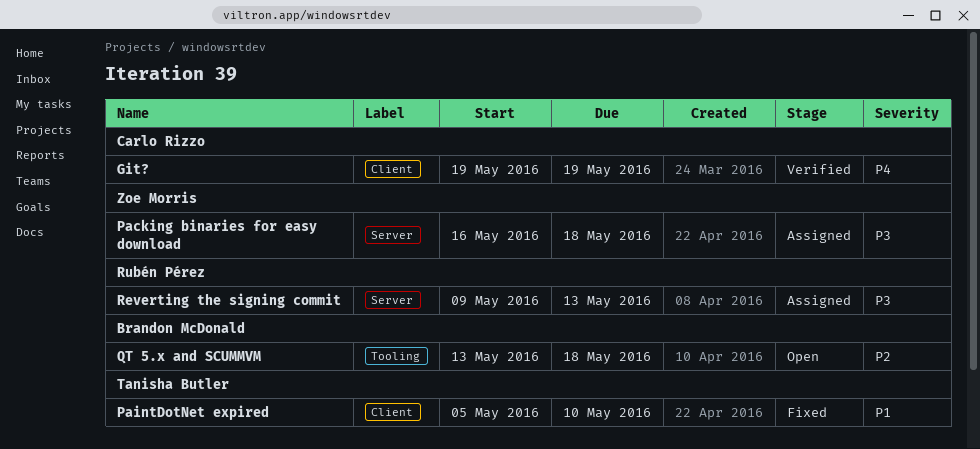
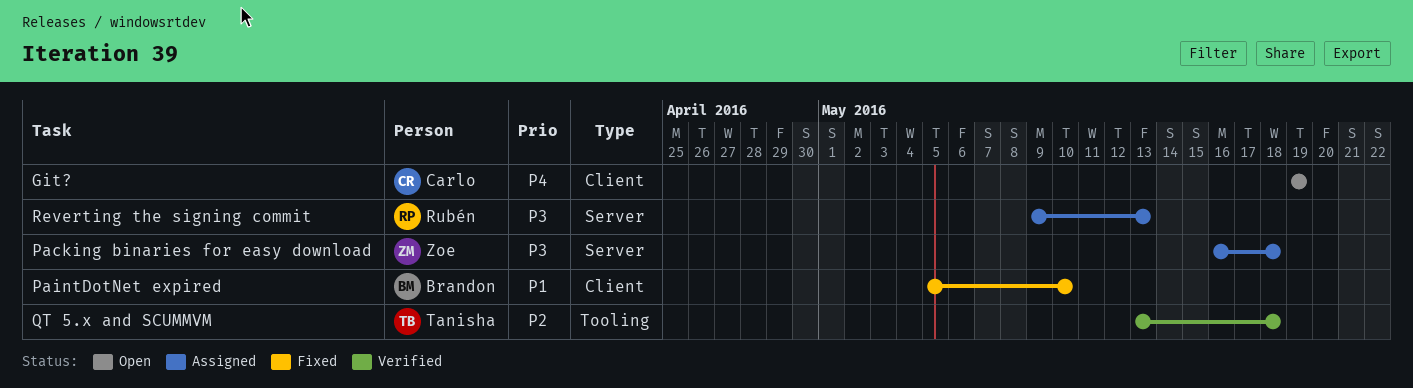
Git?, status: Verified -> Open
PaintDotNet expired, owner: Tanisha Butler -> Brandon McDonald
QT 5.x and SCUMMVM, status: Open -> Verified
QT 5.x and SCUMMVM, owner: Brandon McDonald -> Tanisha Butler

